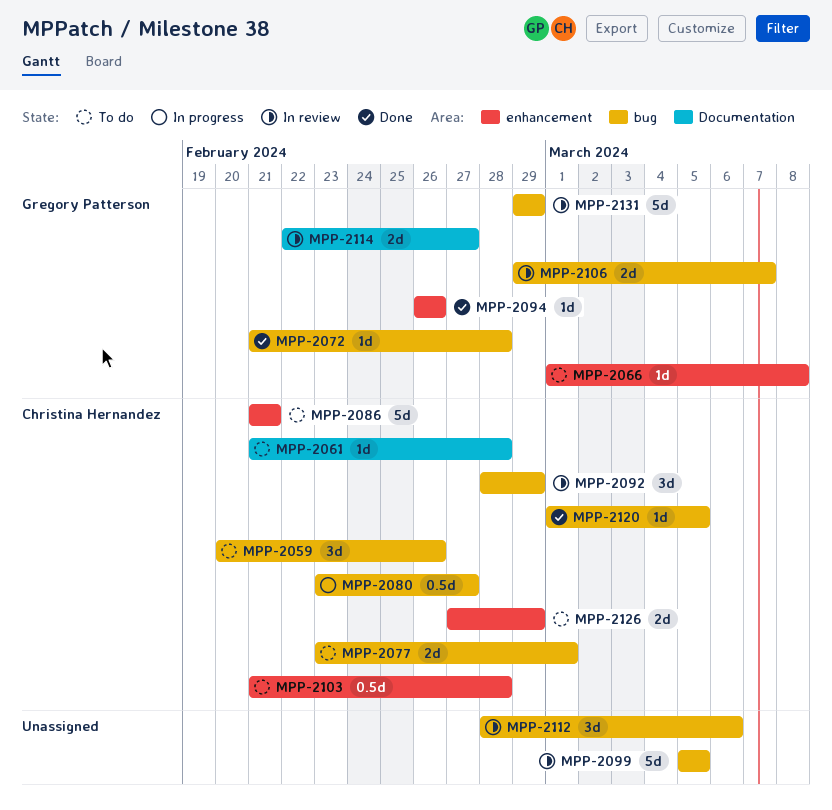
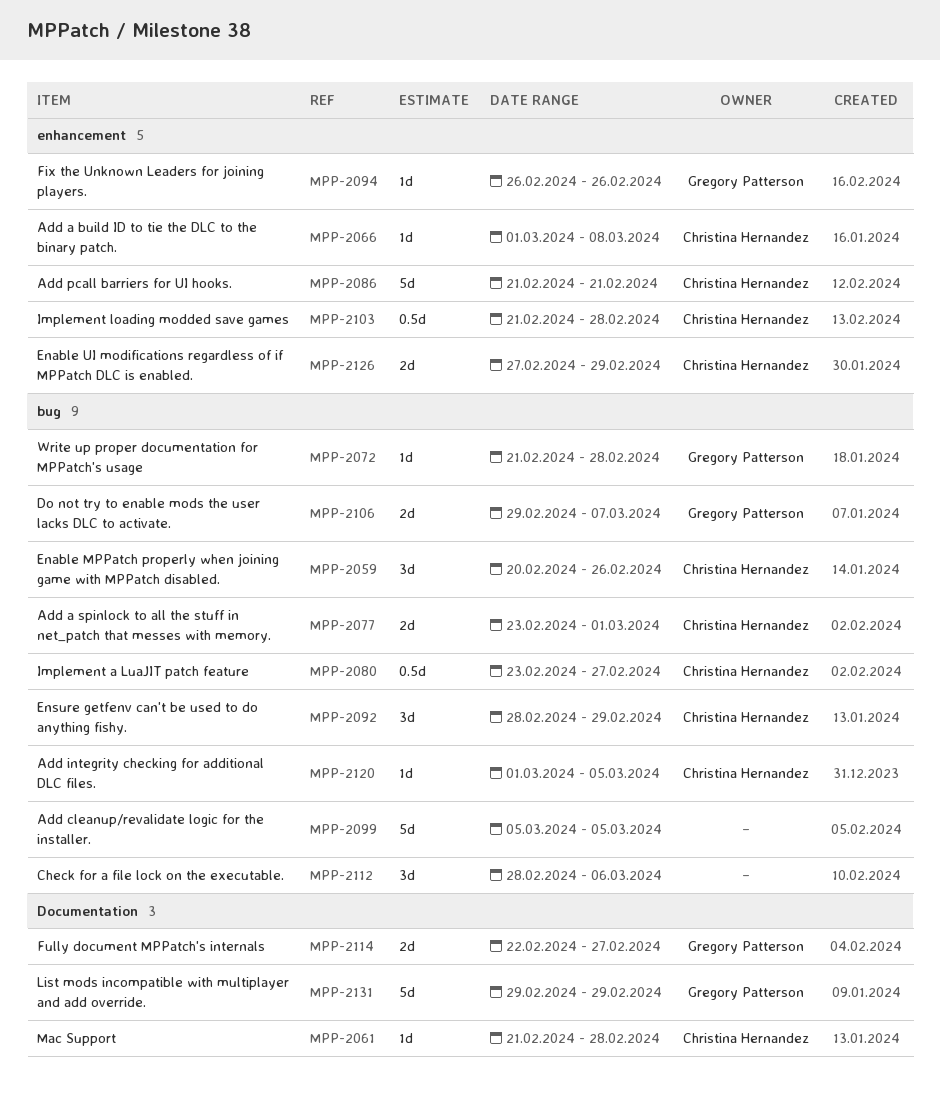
MPP-2066, owner: Gregory Patterson -> Christina Hernandez
MPP-2131, label: bug -> Documentation

